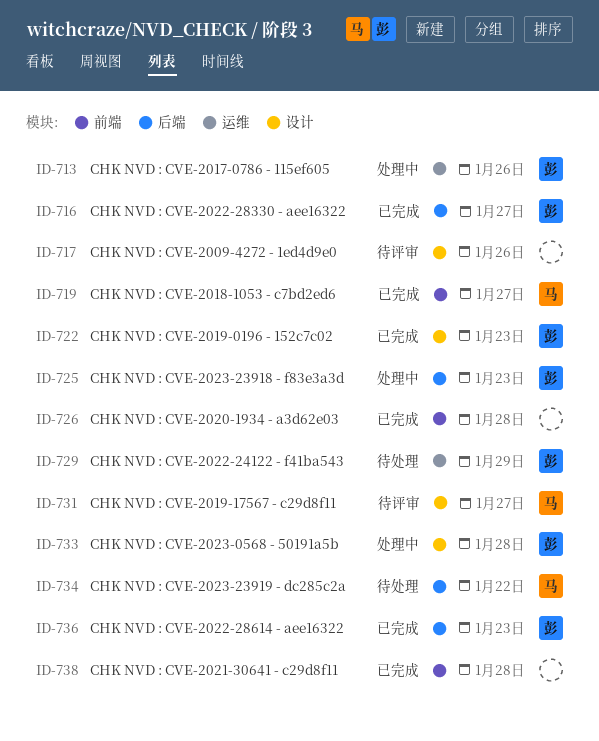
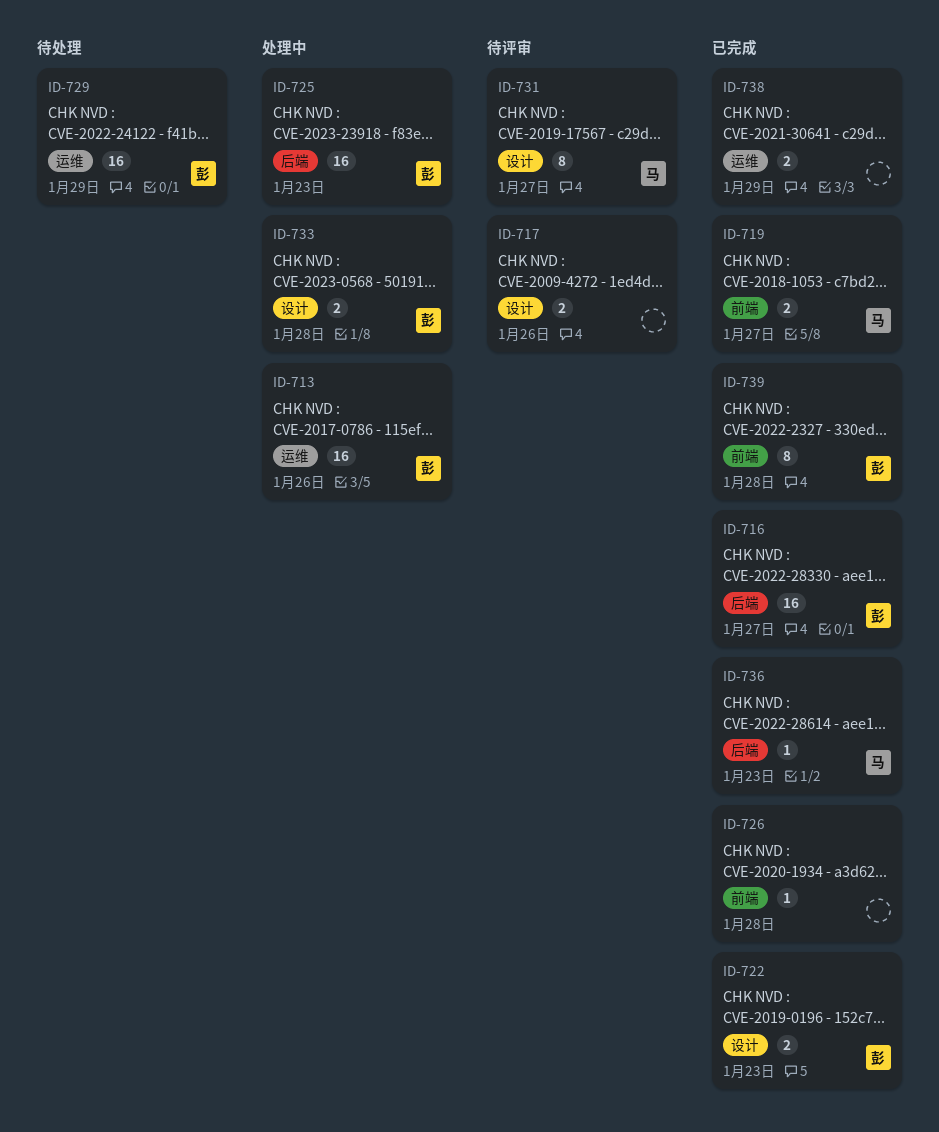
ID-734: present -> none
ID-736, owner: 彭 -> 马
ID-738, label: 前端 -> 运维
ID-738, due: Jan 28 -> Jan 29
ID-739: none -> present

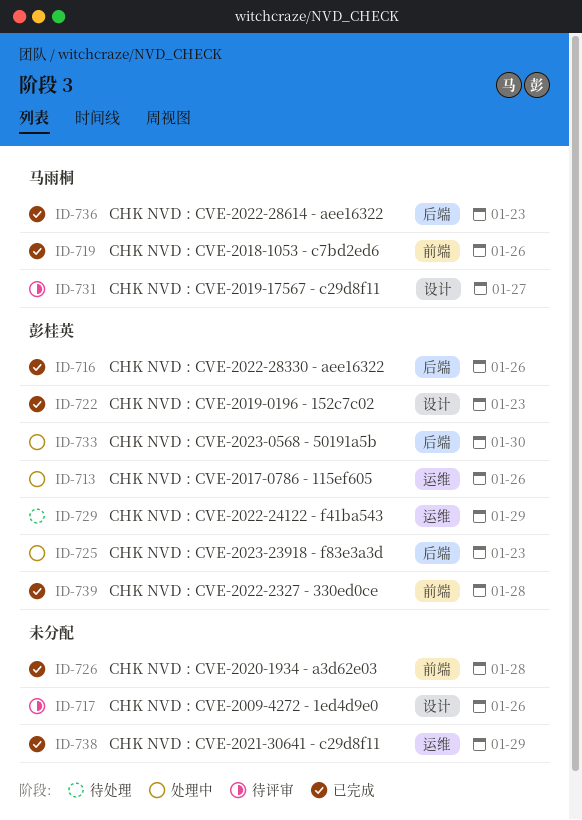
ID-716, due: Jan 27 -> Jan 26
ID-719, due: Jan 27 -> Jan 26
ID-733, label: 设计 -> 后端
ID-733, due: Jan 28 -> Jan 30

